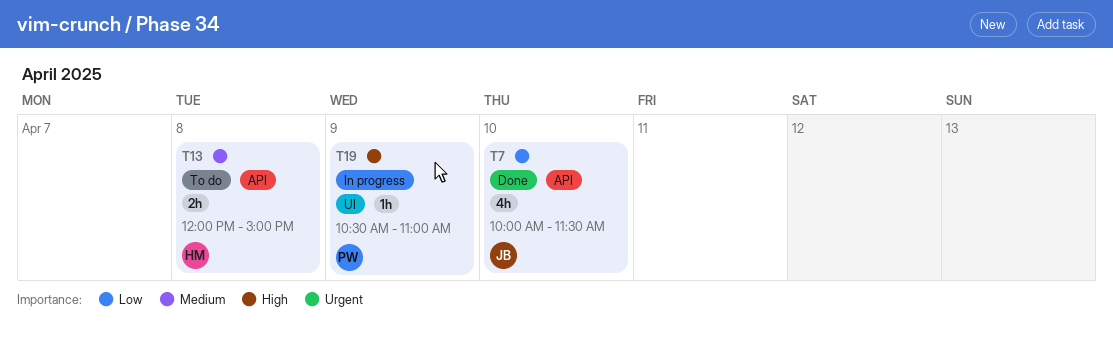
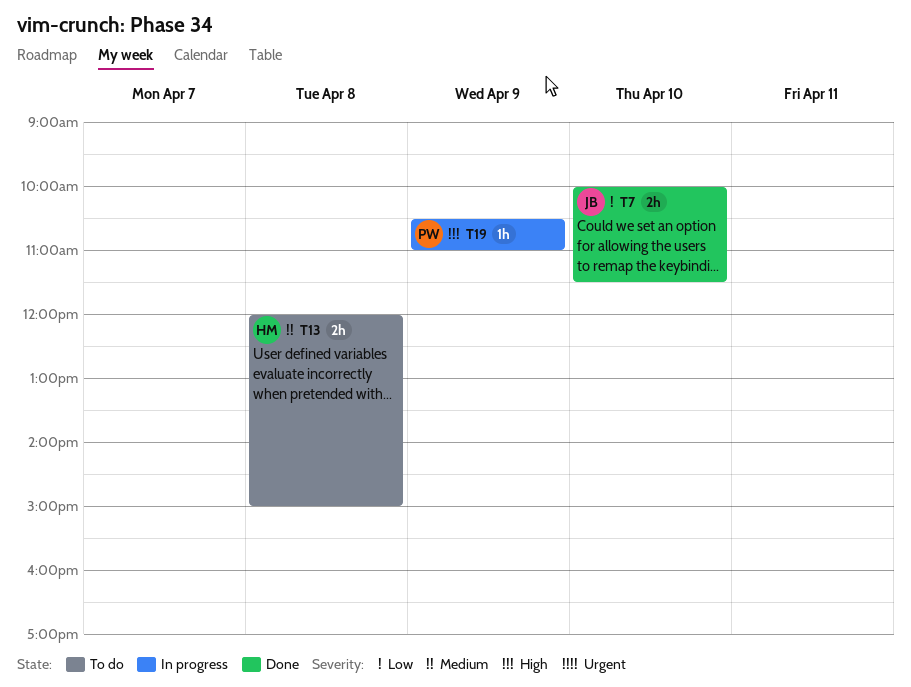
T7, estimate: 4h -> 2h

